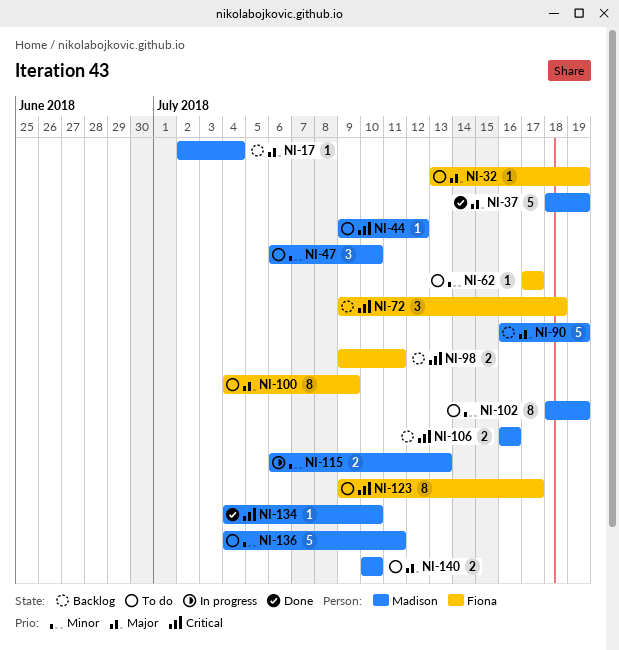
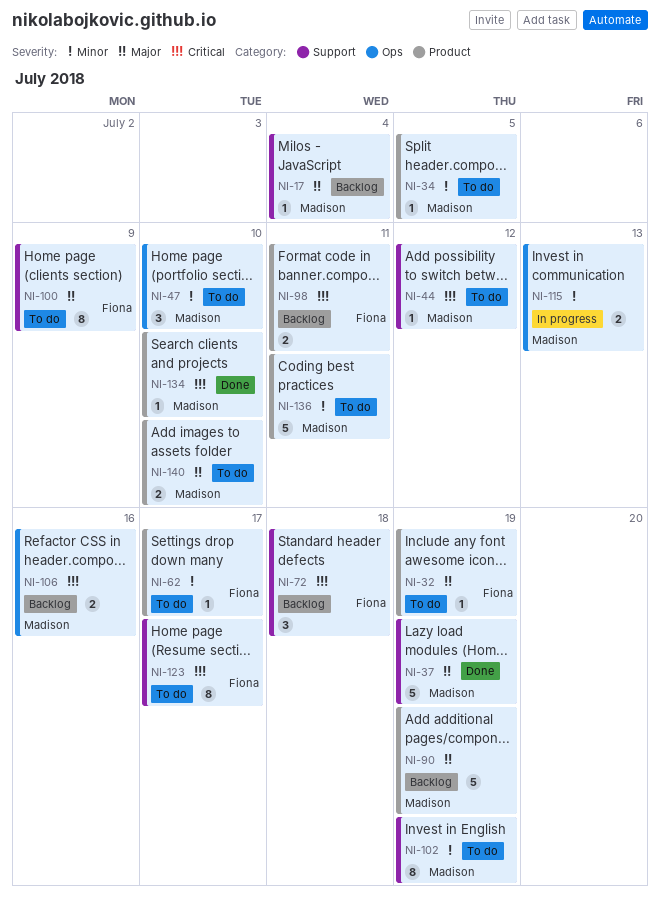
NI-34: none -> present

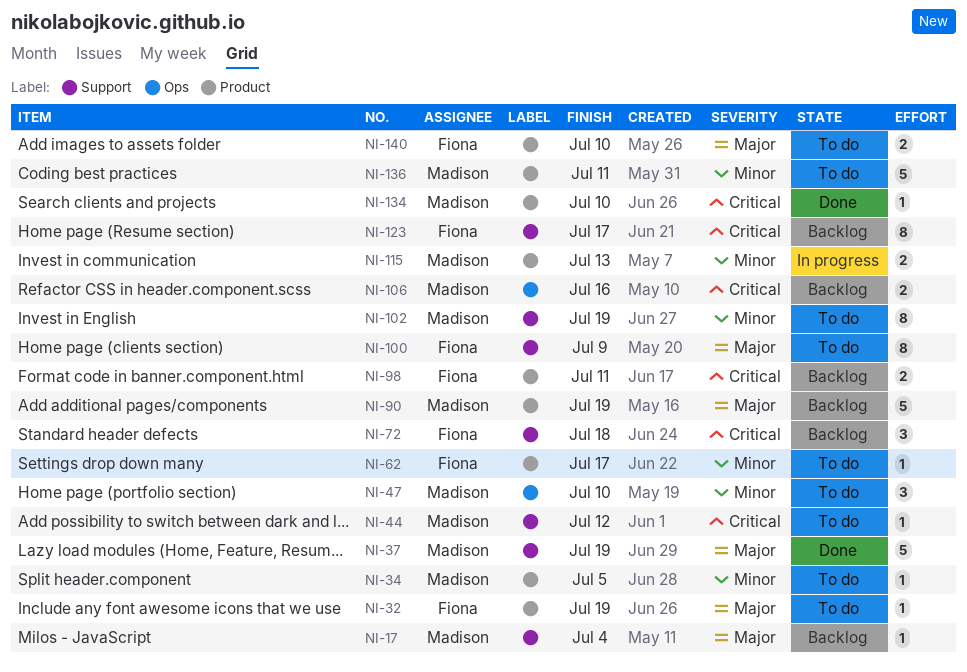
NI-115, label: Ops -> Product
NI-123, status: To do -> Backlog
NI-140, owner: Madison -> Fiona

